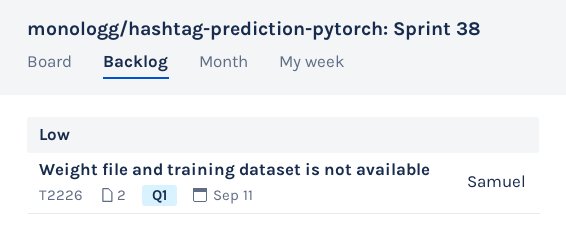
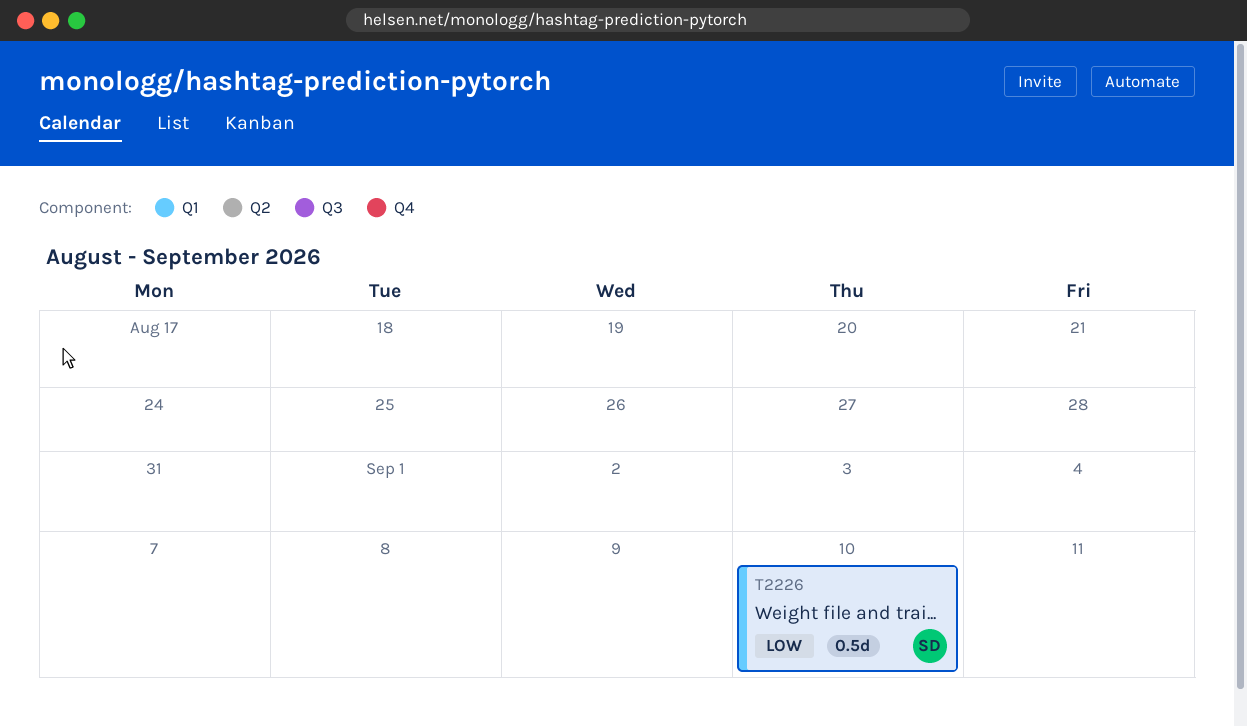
T2226, due: Sep 11 -> Sep 10

